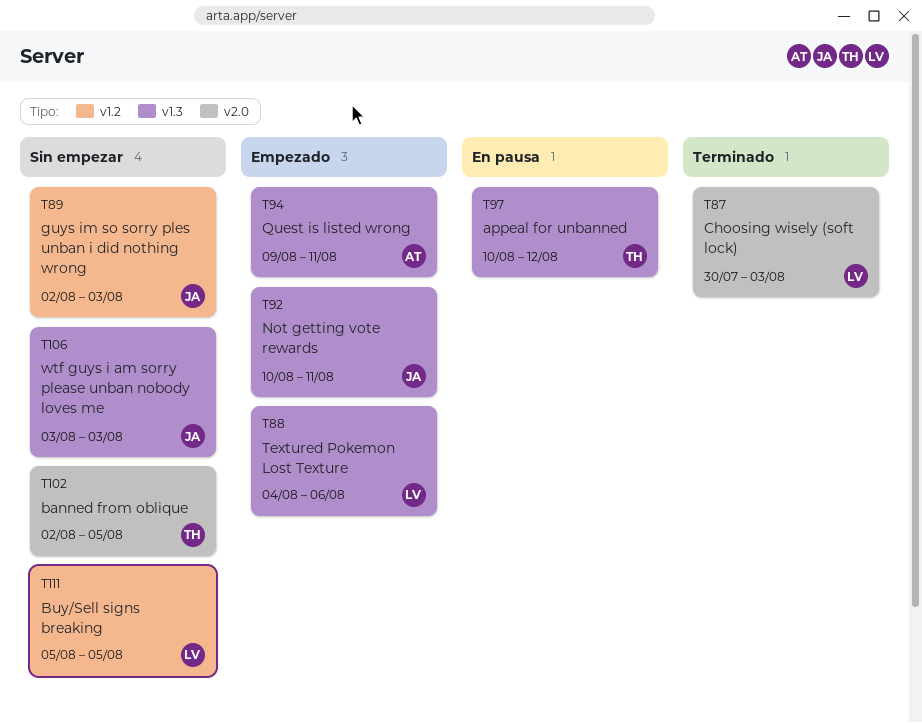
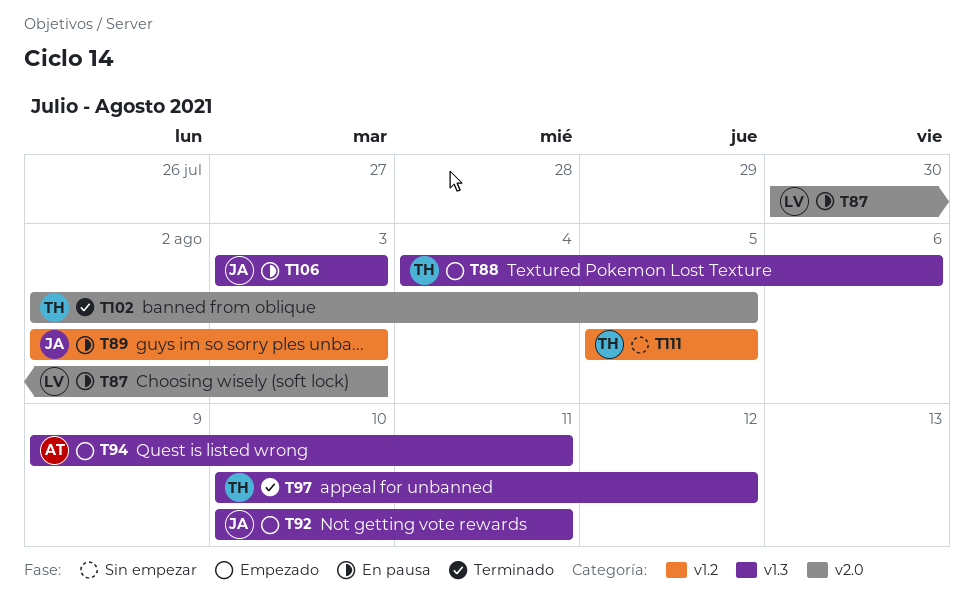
T87, status: Terminado -> En pausa
T88, owner: LV -> TH
T89, status: Sin empezar -> En pausa
T97, status: En pausa -> Terminado
T102, status: Sin empezar -> Terminado
T106, status: Sin empezar -> En pausa
T111, owner: LV -> TH

